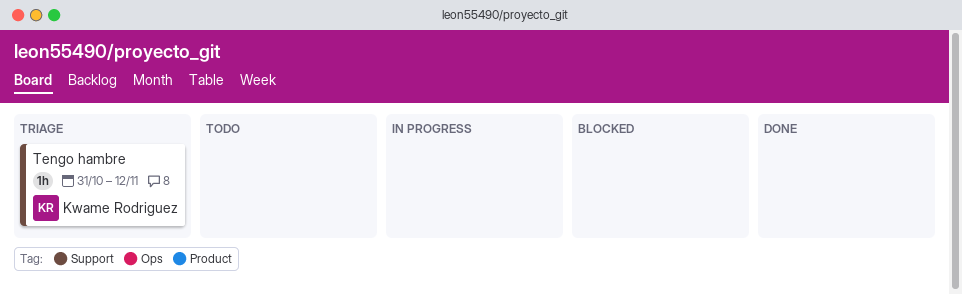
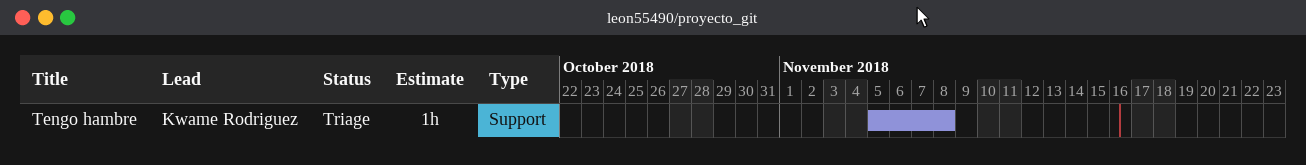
Tengo hambre, start: Oct 31 -> Nov 5
Tengo hambre, due: Nov 12 -> Nov 8

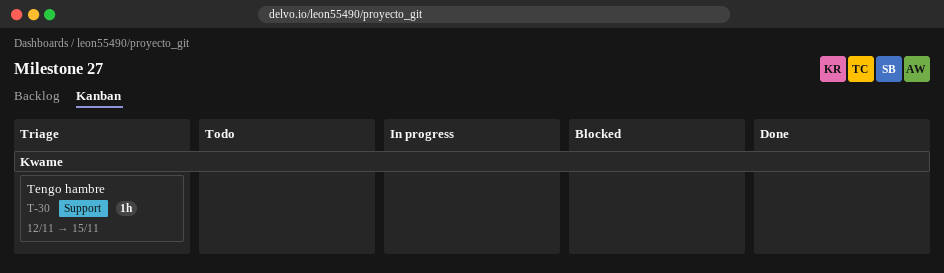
Tengo hambre, start: Nov 5 -> Nov 12
Tengo hambre, due: Nov 8 -> Nov 15

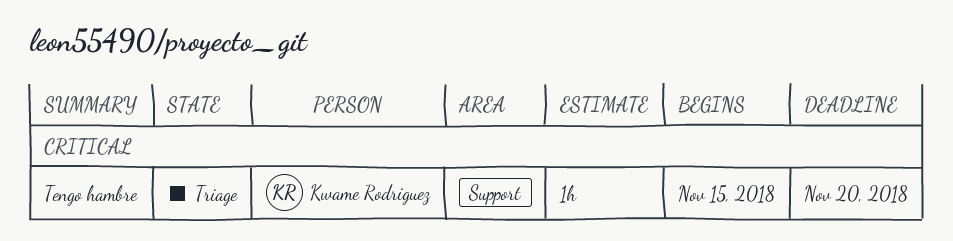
Tengo hambre, start: Nov 12 -> Nov 15
Tengo hambre, due: Nov 15 -> Nov 20

